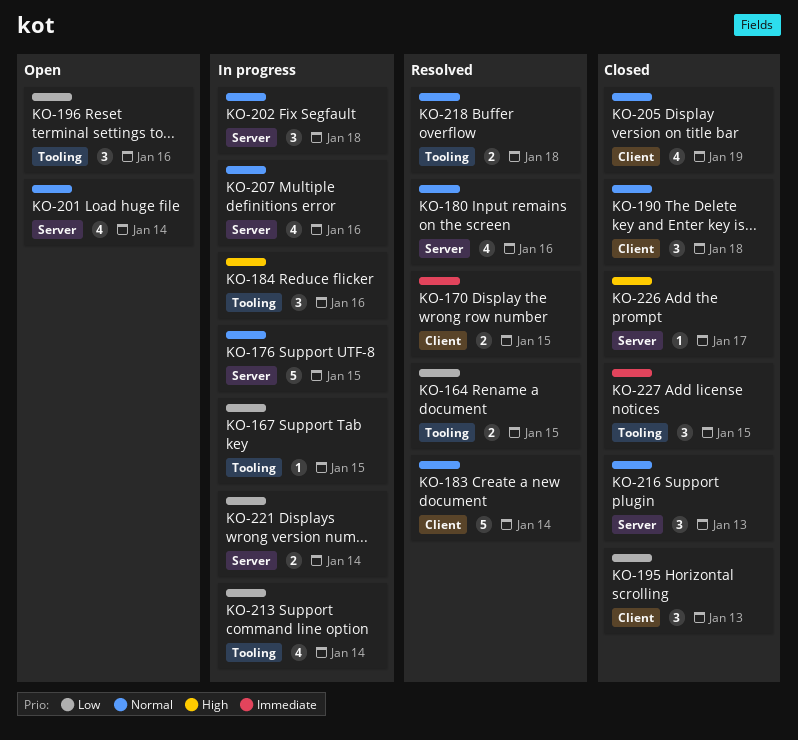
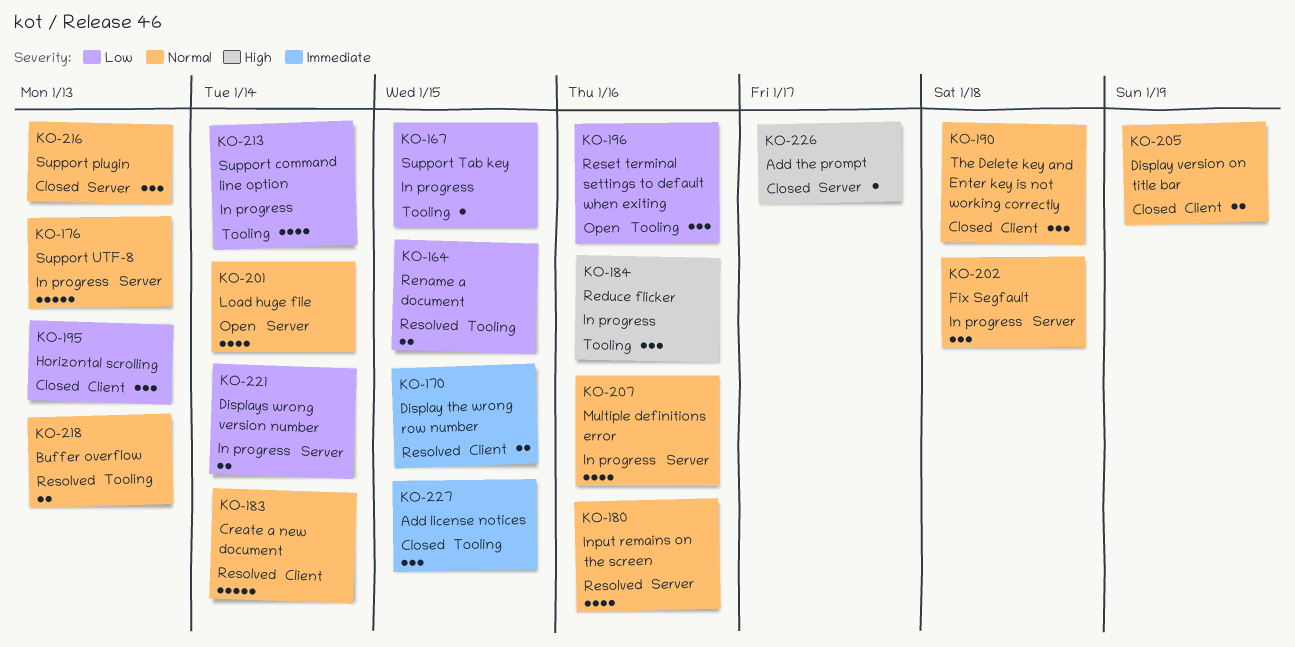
KO-176, due: Jan 15 -> Jan 13
KO-205, estimate: 4 -> 2
KO-218, due: Jan 18 -> Jan 13

